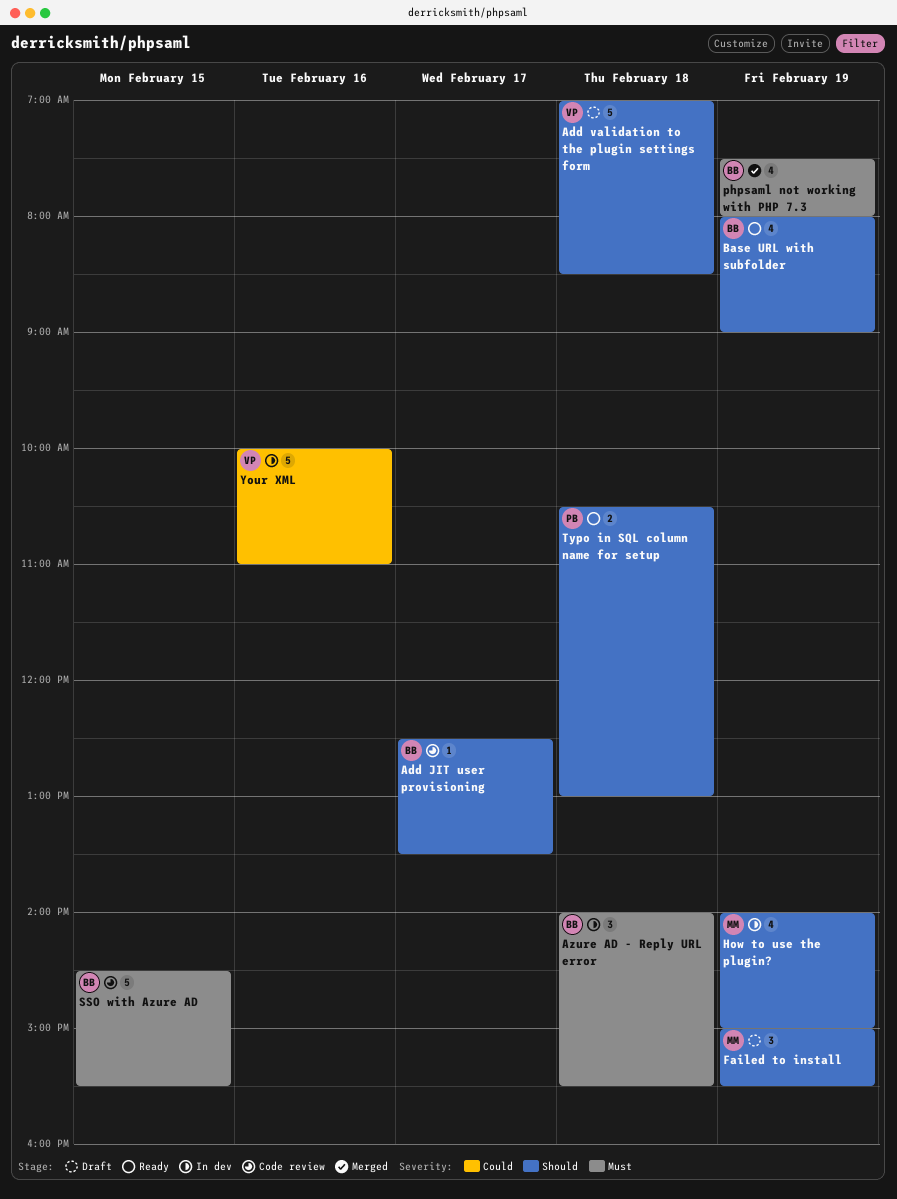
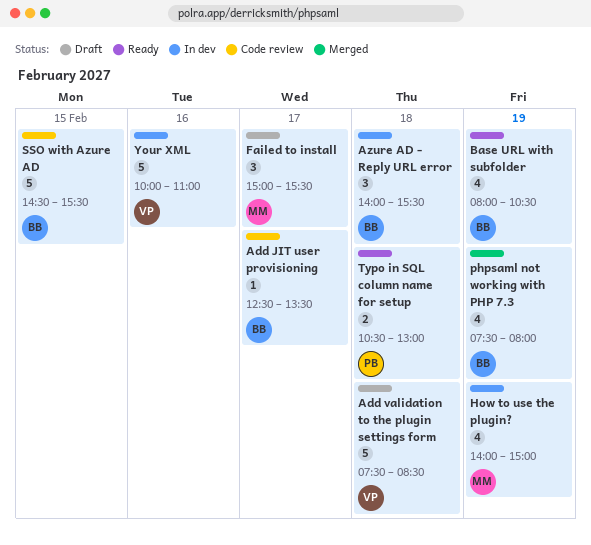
Add validation to the plugin settings form, begins: 07:00 -> 07:30
Base URL with subfolder, ends: 09:00 -> 10:30
Failed to install, day: Feb 19 -> Feb 17

